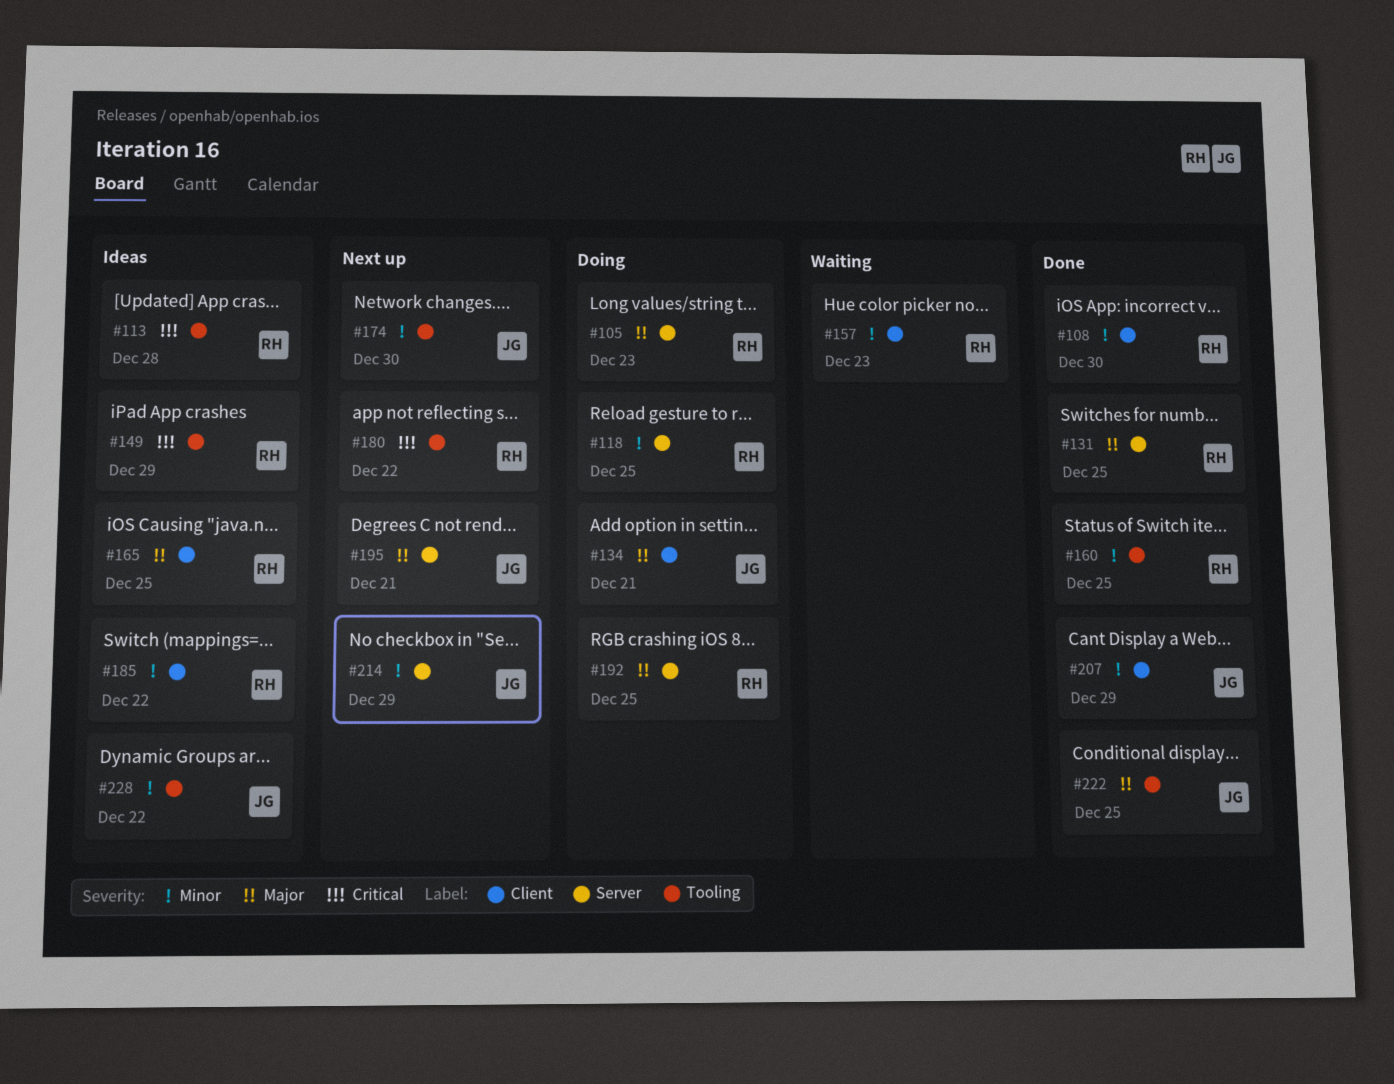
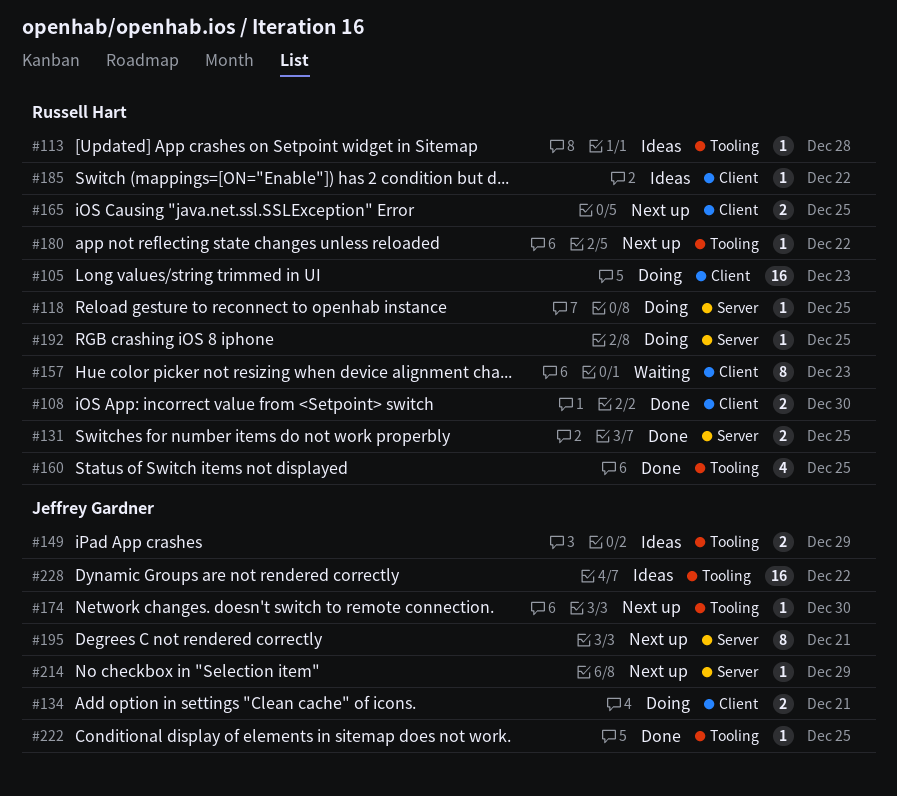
#105, label: Server -> Client
#149, owner: Russell Hart -> Jeffrey Gardner
#165, status: Ideas -> Next up
#207: present -> none

